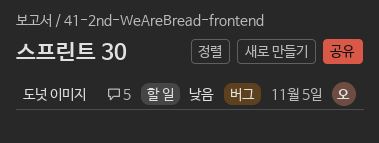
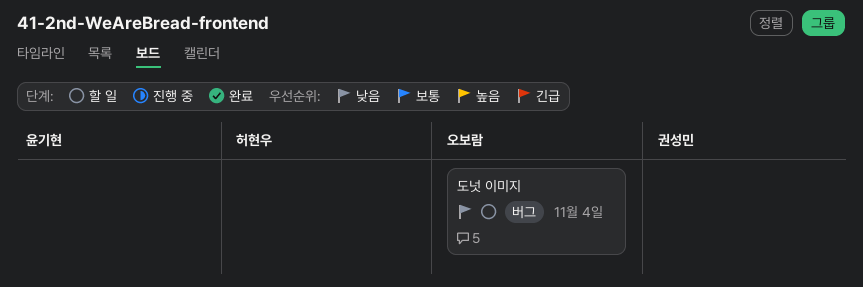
도넛 이미지, due: Nov 5 -> Nov 4

